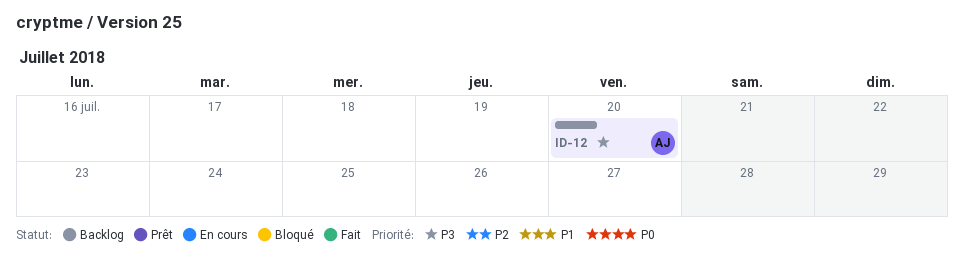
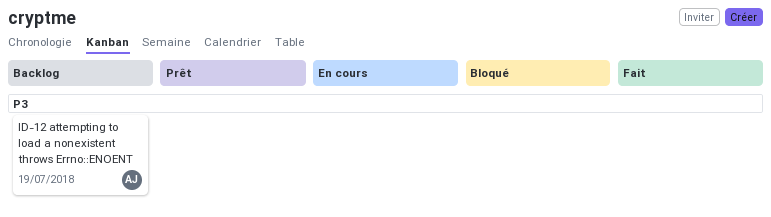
ID-12, due: Jul 20 -> Jul 19

